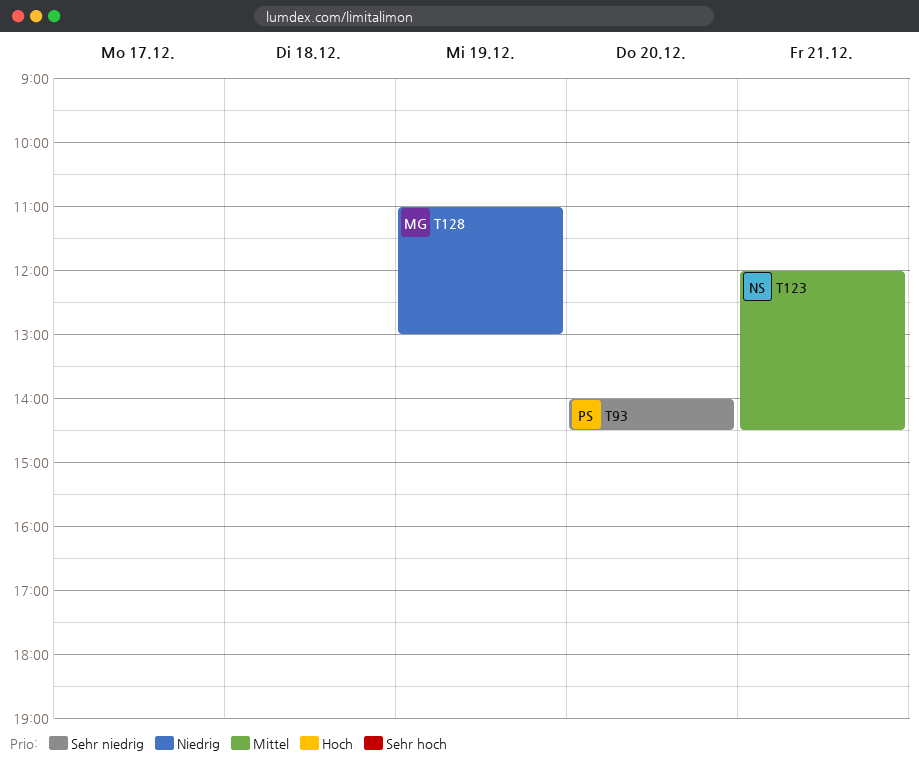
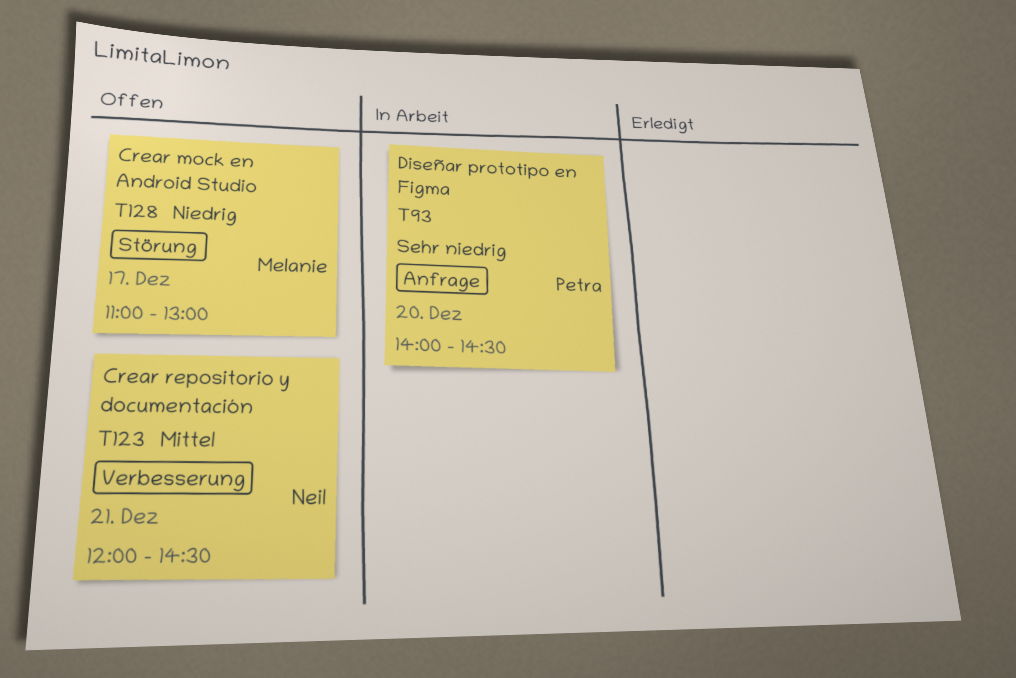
T128, day: Dec 19 -> Dec 17

